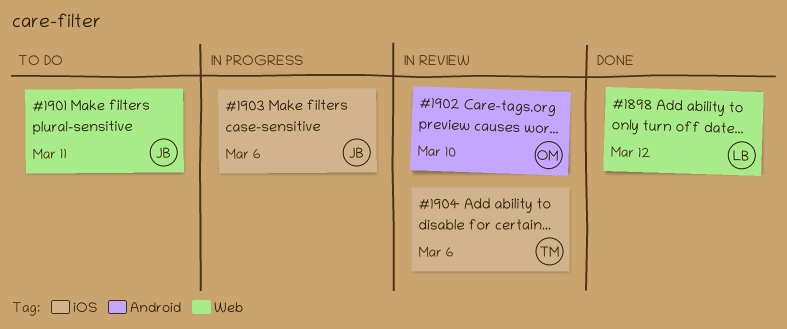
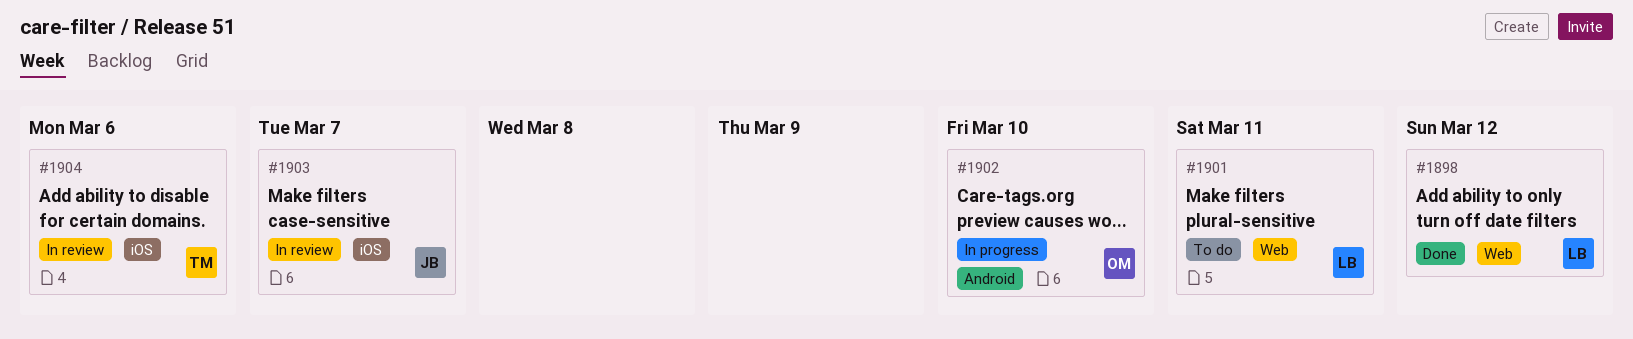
#1901, owner: JB -> LB
#1902, status: In review -> In progress
#1903, status: In progress -> In review
#1903, due: Mar 6 -> Mar 7

